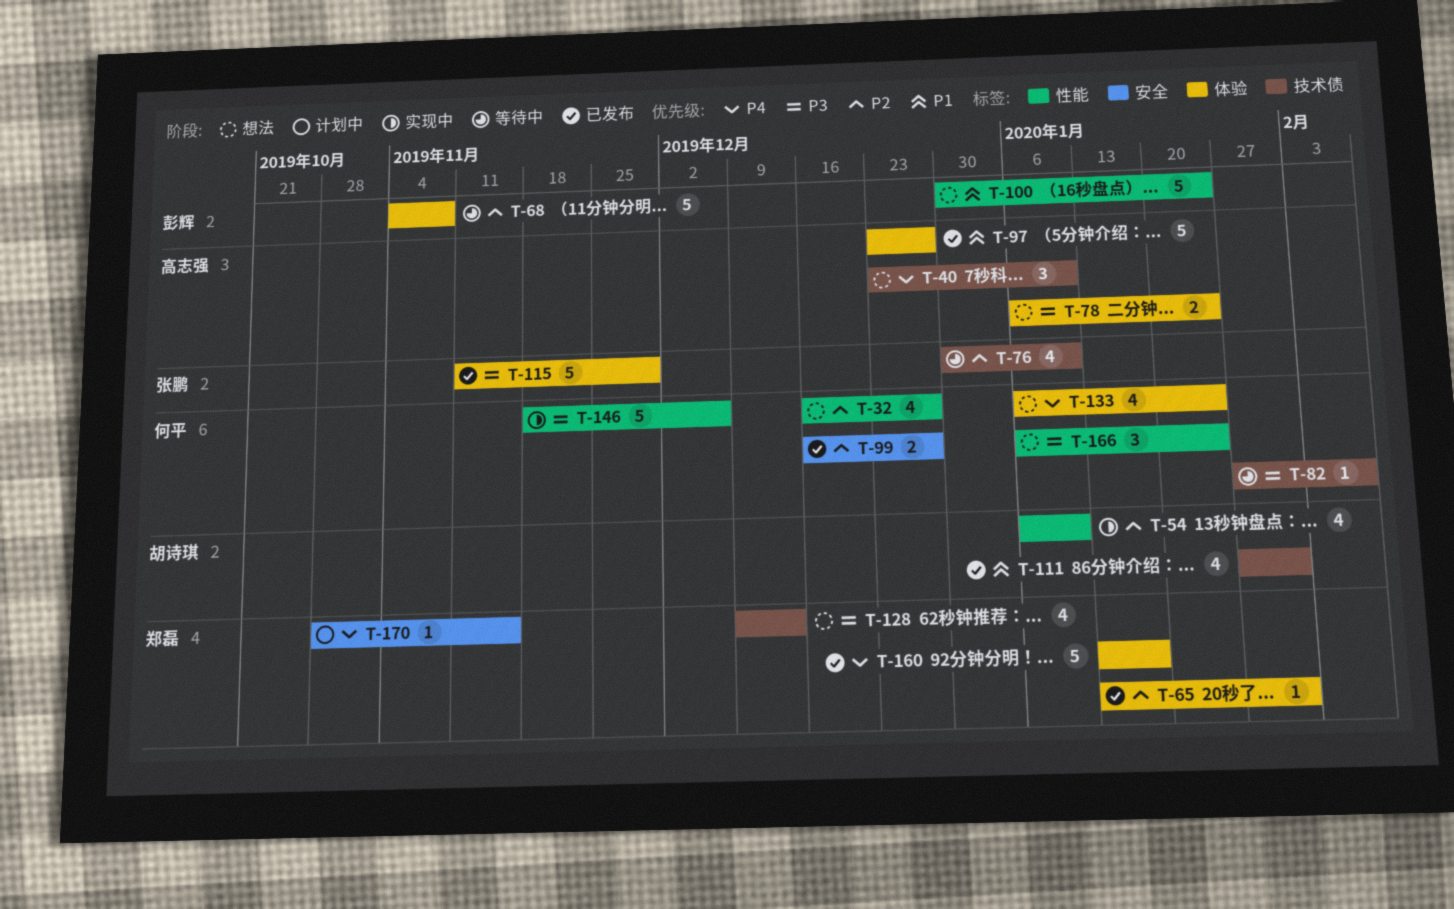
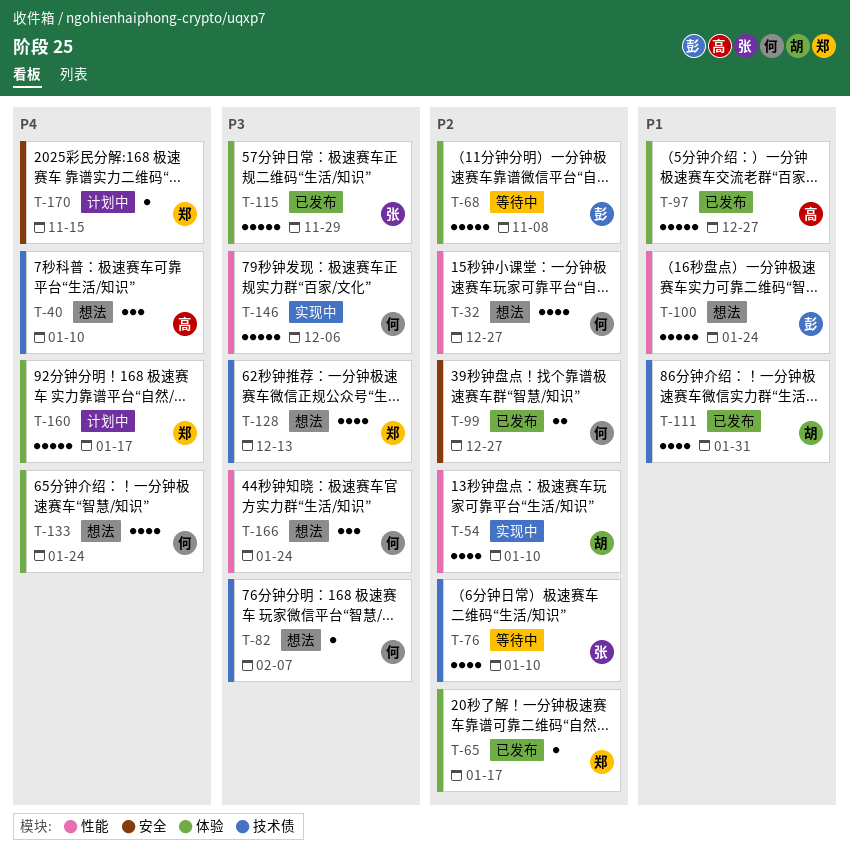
T-65, due: Jan 31 -> Jan 17
T-78: present -> none
T-82, status: 等待中 -> 想法
T-160, status: 已发布 -> 计划中

